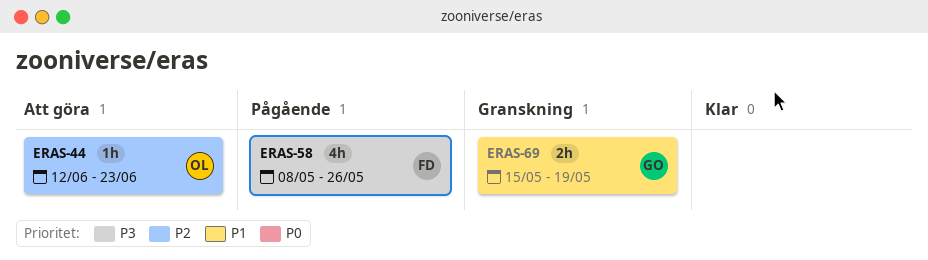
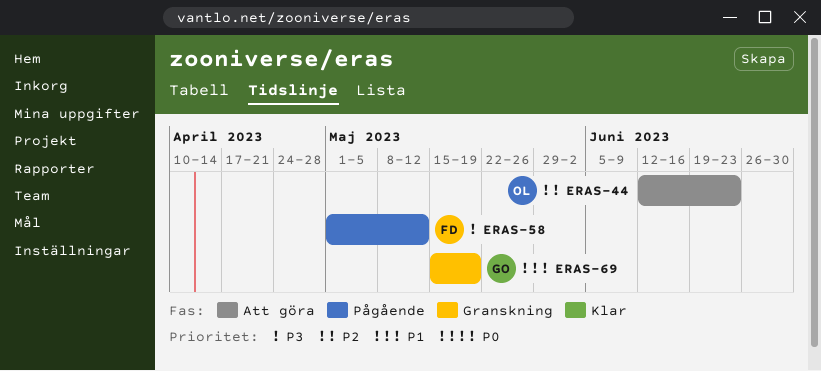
ERAS-58, start: May 8 -> May 1
ERAS-58, due: May 26 -> May 12

